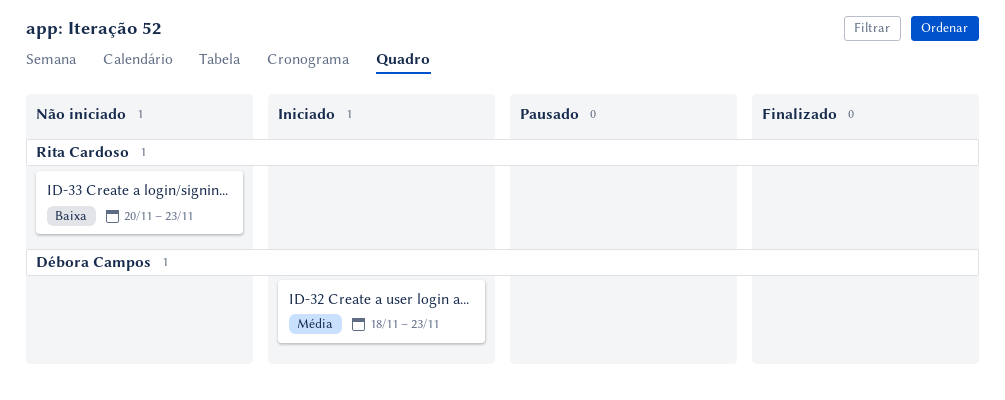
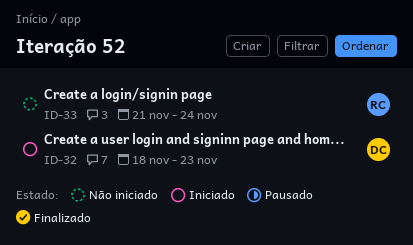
ID-33, start: Nov 20 -> Nov 21
ID-33, due: Nov 23 -> Nov 24

